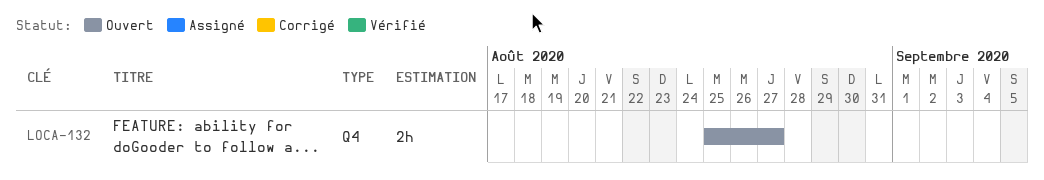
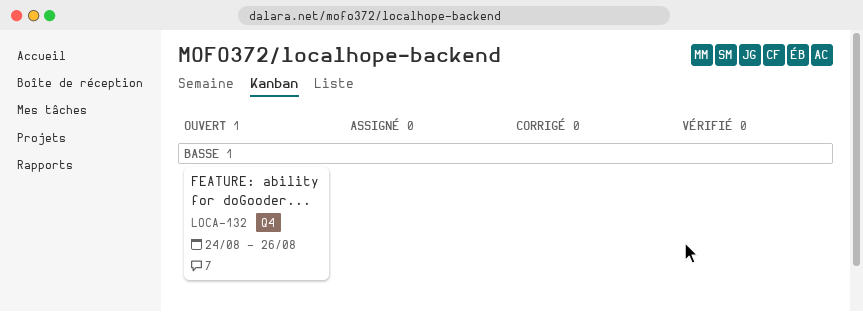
LOCA-132, start: Aug 25 -> Aug 24
LOCA-132, due: Aug 27 -> Aug 26

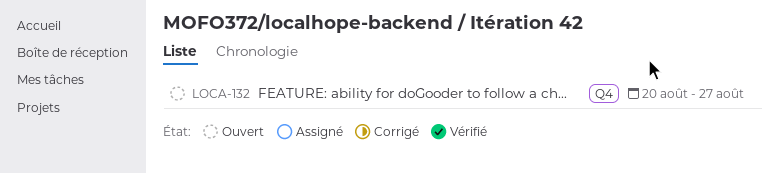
LOCA-132, start: Aug 24 -> Aug 20
LOCA-132, due: Aug 26 -> Aug 27

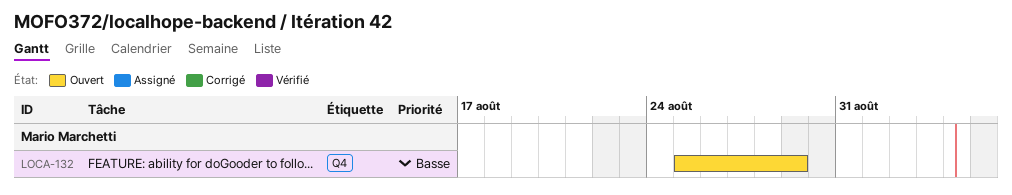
LOCA-132, start: Aug 20 -> Aug 25
LOCA-132, due: Aug 27 -> Aug 29

